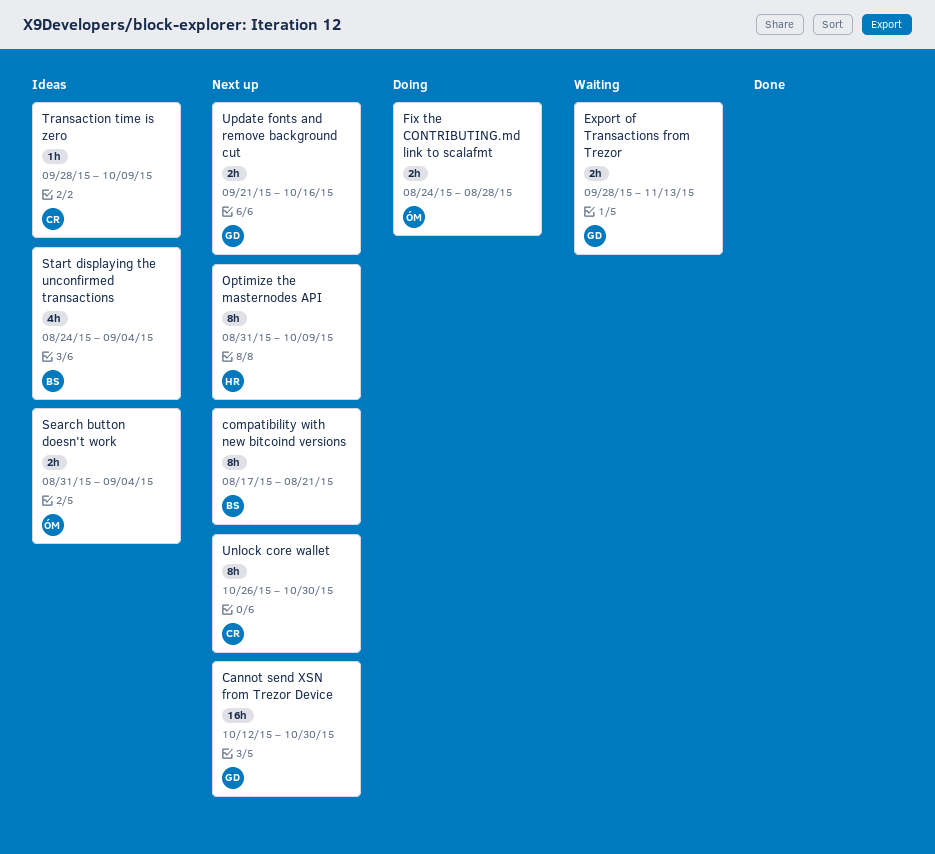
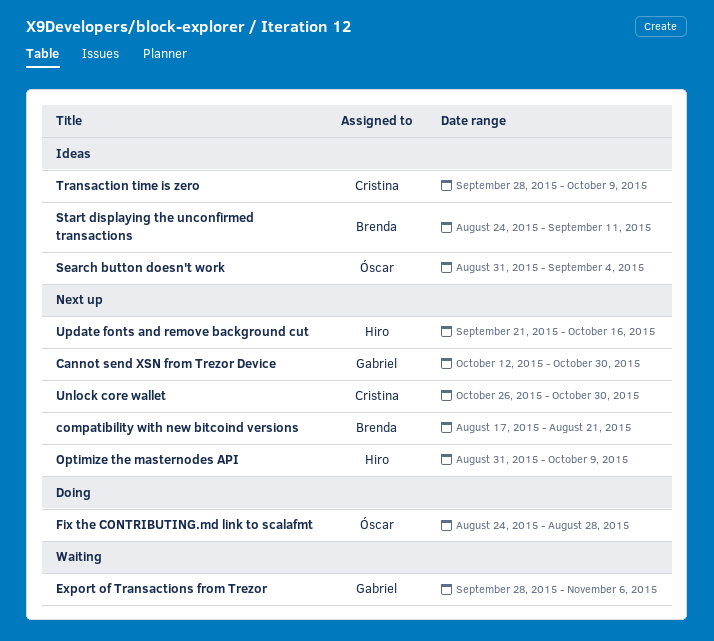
Export of Transactions from Trezor, due: Nov 13 -> Nov 6
Start displaying the unconfirmed transactions, due: Sep 4 -> Sep 11
Update fonts and remove background cut, owner: Gabriel -> Hiro

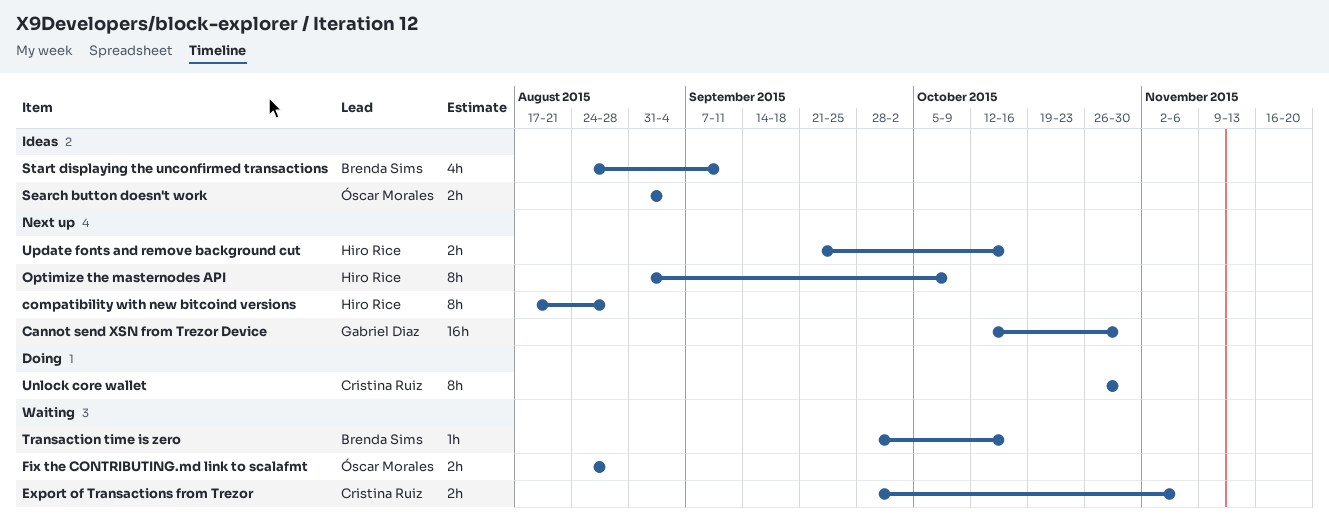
compatibility with new bitcoind versions, owner: Brenda Sims -> Hiro Rice
compatibility with new bitcoind versions, due: Aug 21 -> Aug 28
Export of Transactions from Trezor, owner: Gabriel Diaz -> Cristina Ruiz
Fix the CONTRIBUTING.md link to scalafmt, status: Doing -> Waiting
Transaction time is zero, status: Ideas -> Waiting
Transaction time is zero, owner: Cristina Ruiz -> Brenda Sims
Transaction time is zero, due: Oct 9 -> Oct 16
Unlock core wallet, status: Next up -> Doing

